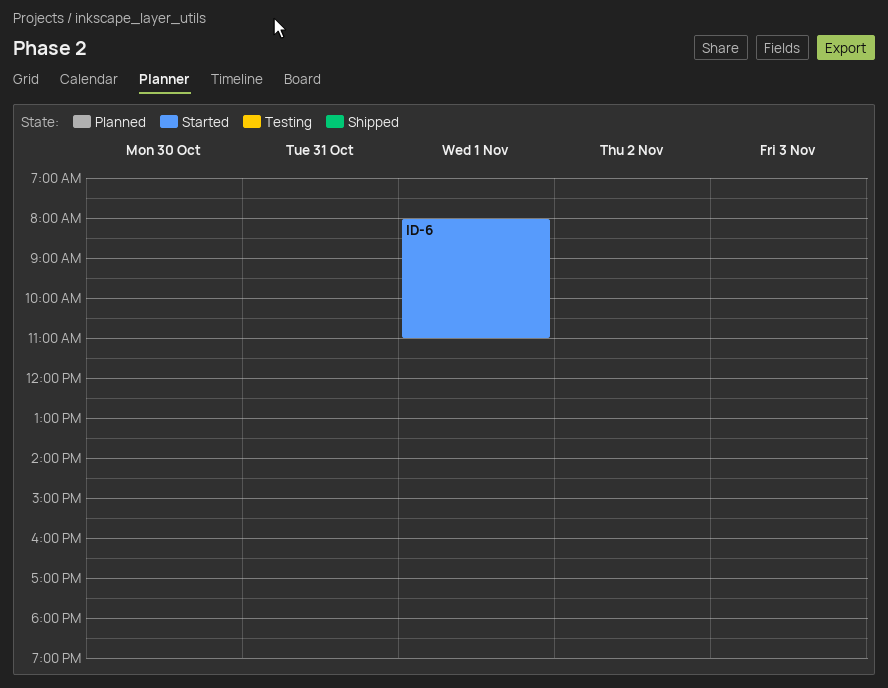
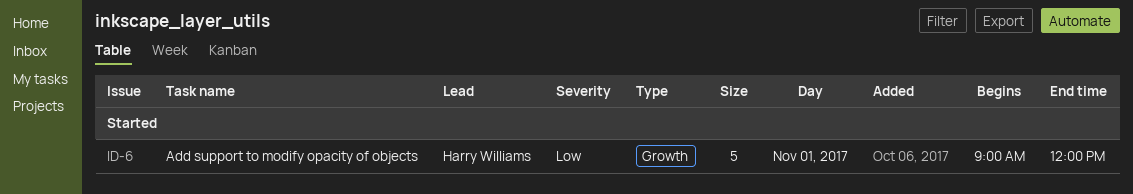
ID-6, begins: 08:00 -> 09:00
ID-6, ends: 11:00 -> 12:00

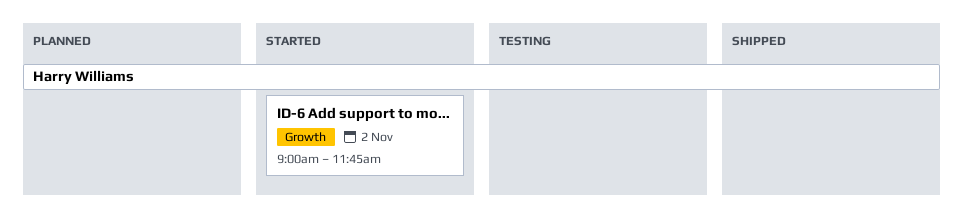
ID-6, day: Nov 1 -> Nov 2
ID-6, ends: 12:00 -> 11:45

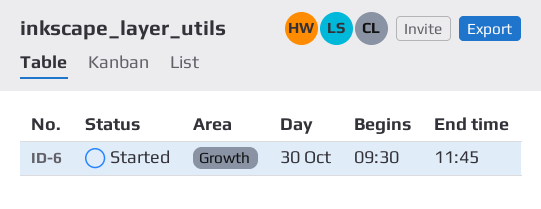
ID-6, day: Nov 2 -> Oct 30
ID-6, begins: 09:00 -> 09:30

